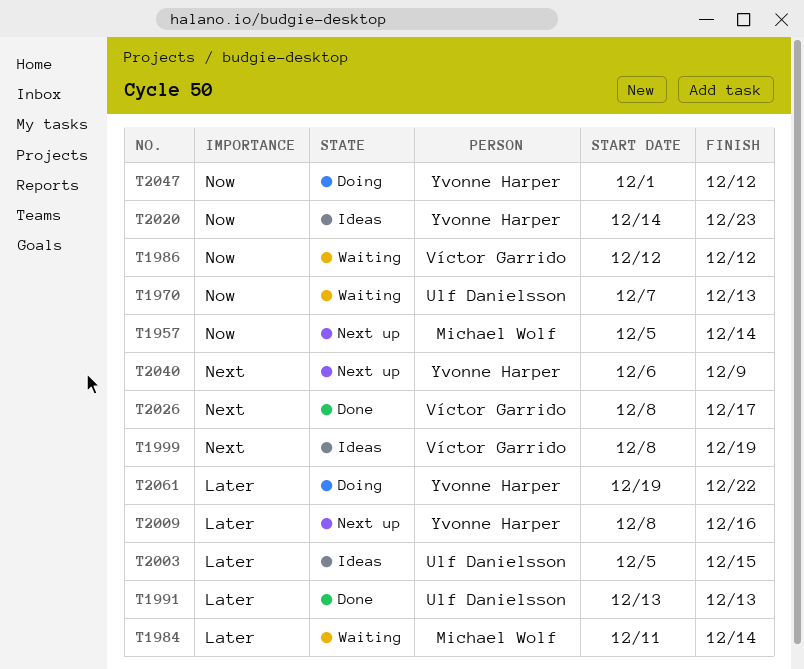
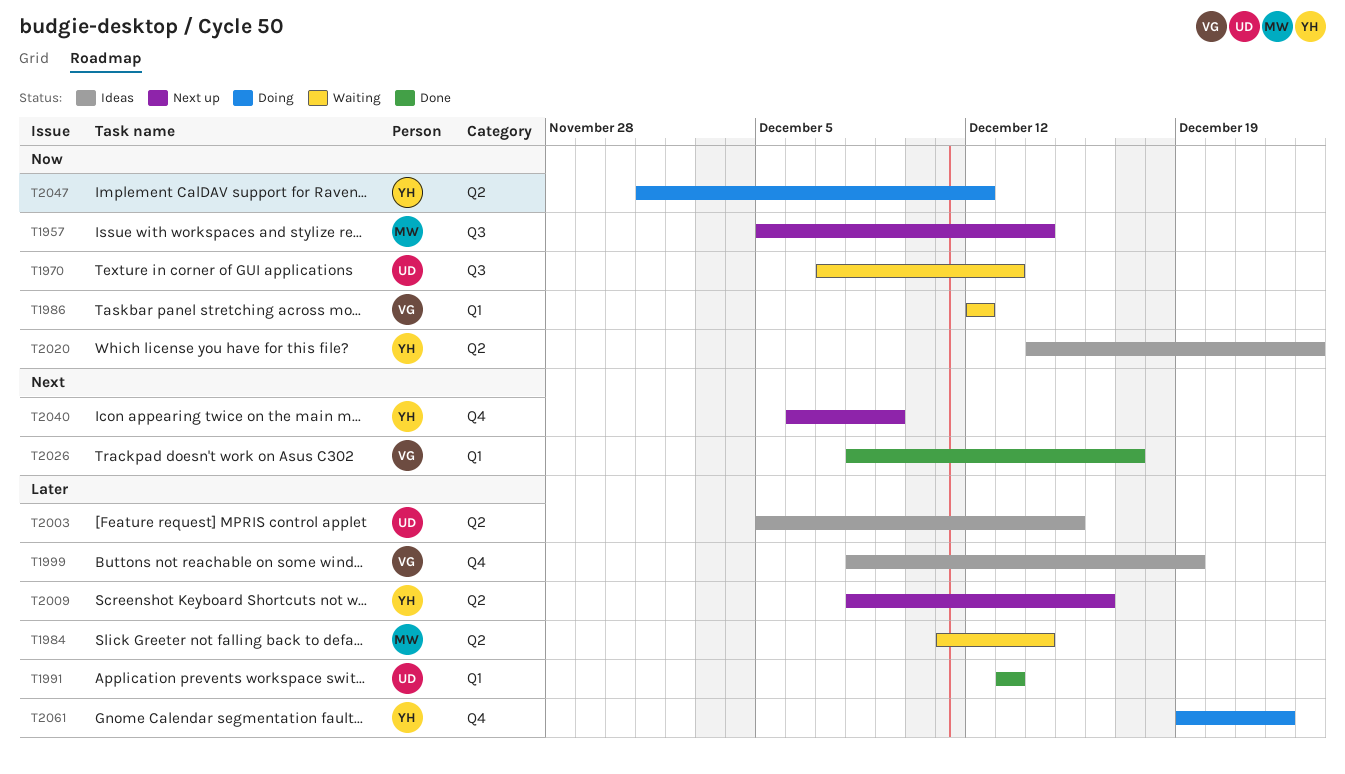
T1999, priority: Next -> Later

